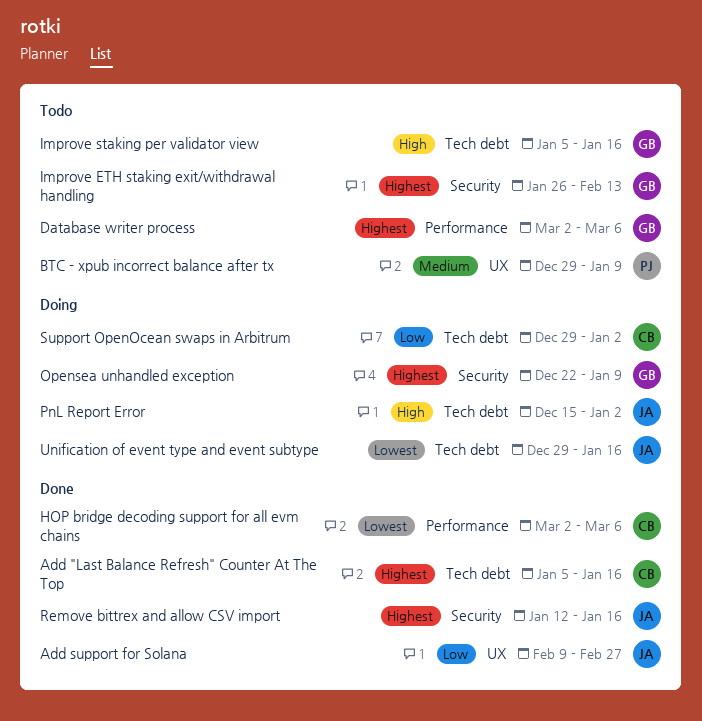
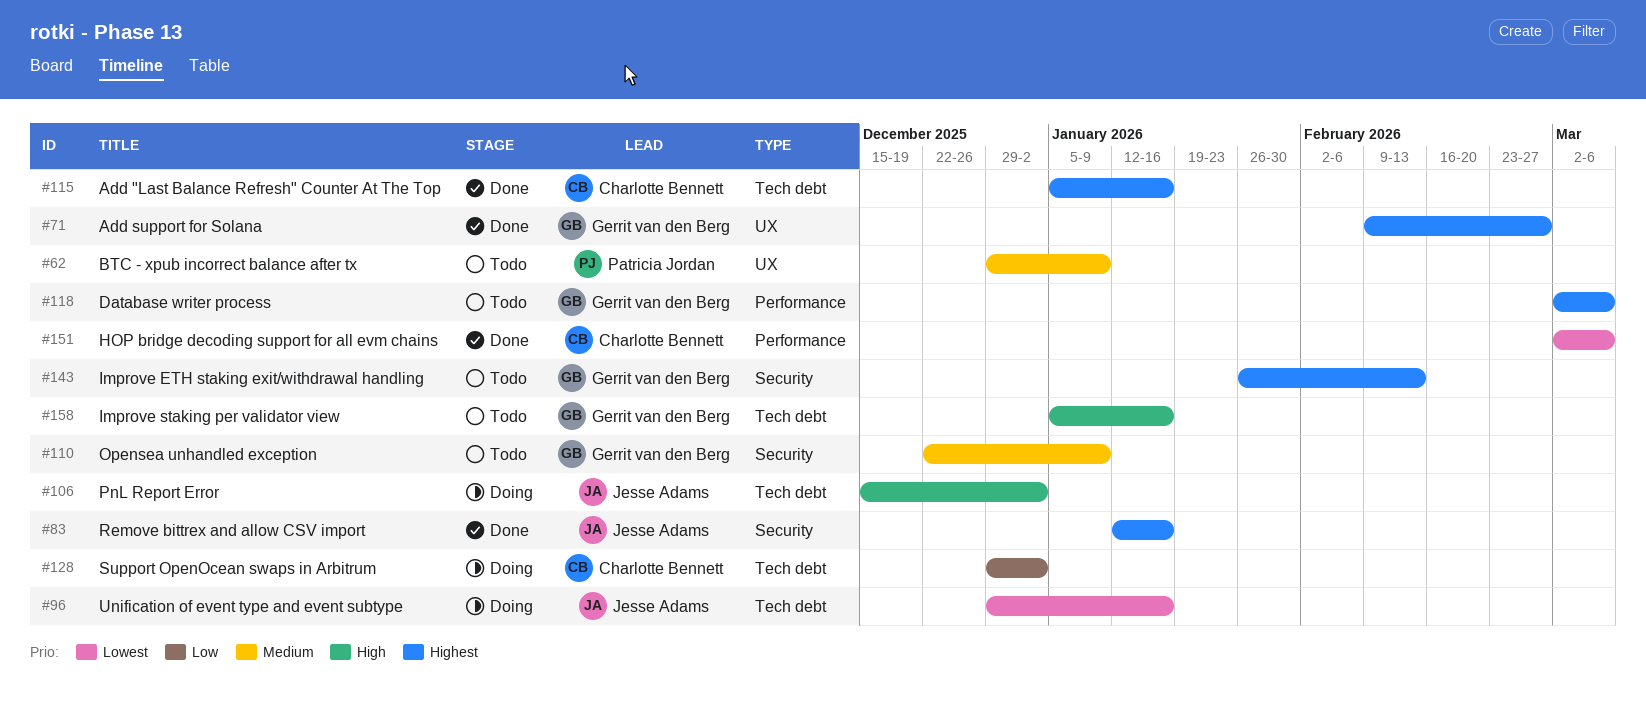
Add support for Solana, owner: Jesse Adams -> Gerrit van den Berg
Add support for Solana, priority: Low -> Highest
Opensea unhandled exception, status: Doing -> Todo
Opensea unhandled exception, priority: Highest -> Medium

